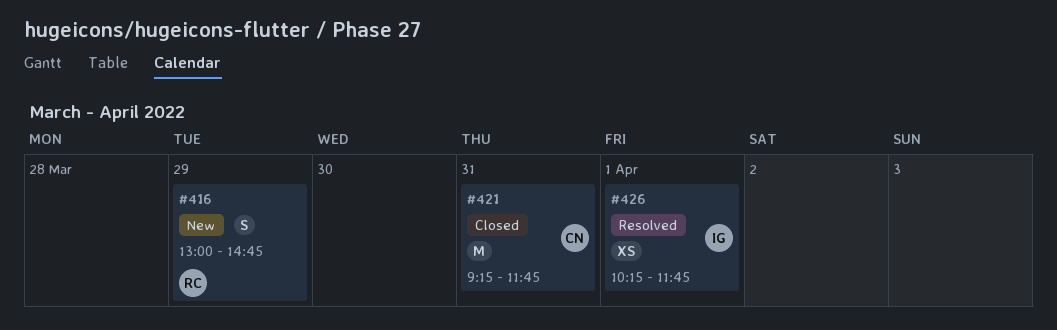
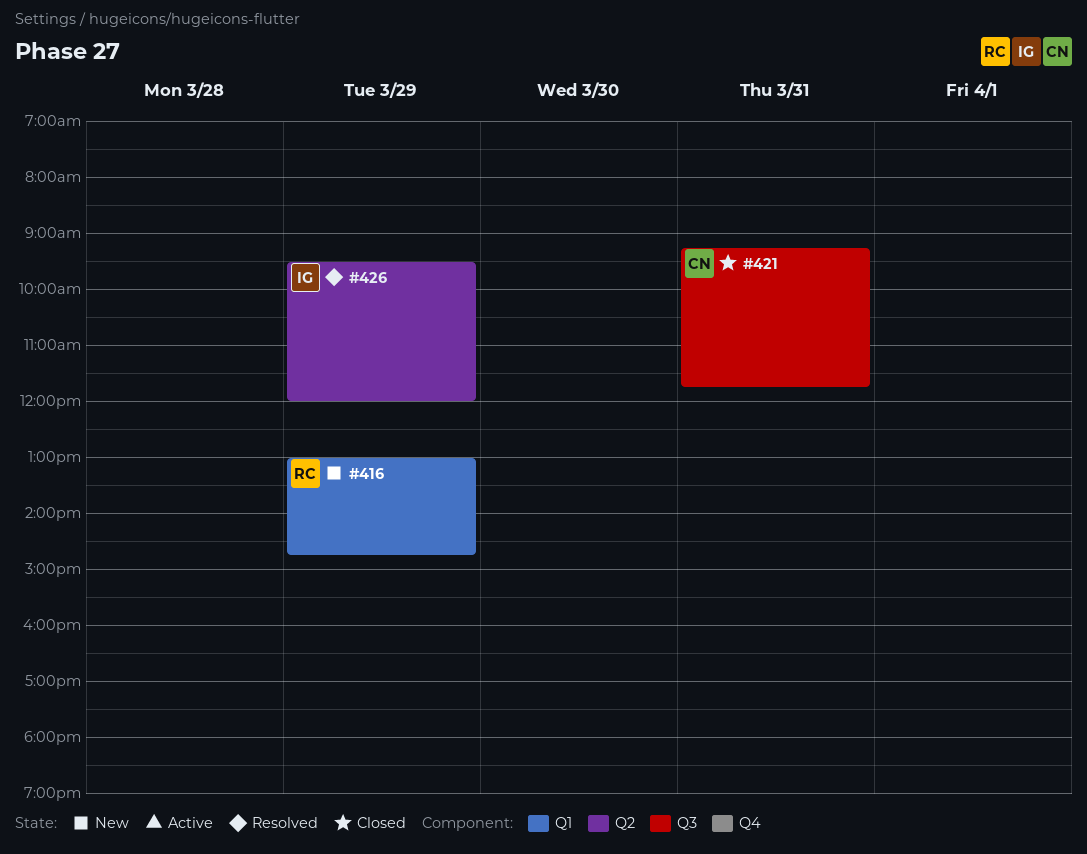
#426, day: Apr 1 -> Mar 29
#426, begins: 10:15 -> 09:30
#426, ends: 11:45 -> 12:00

